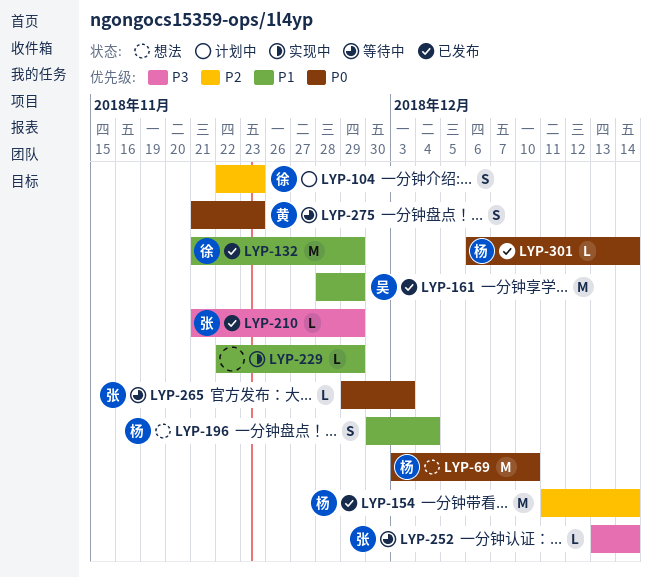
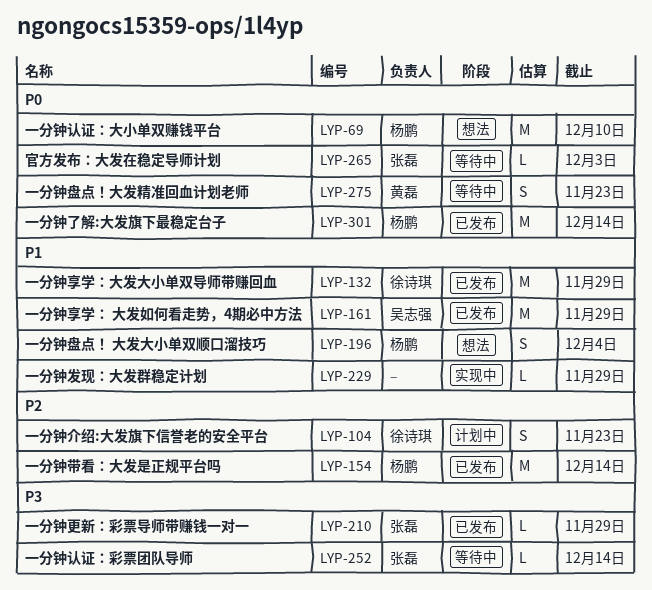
LYP-301, estimate: L -> M

